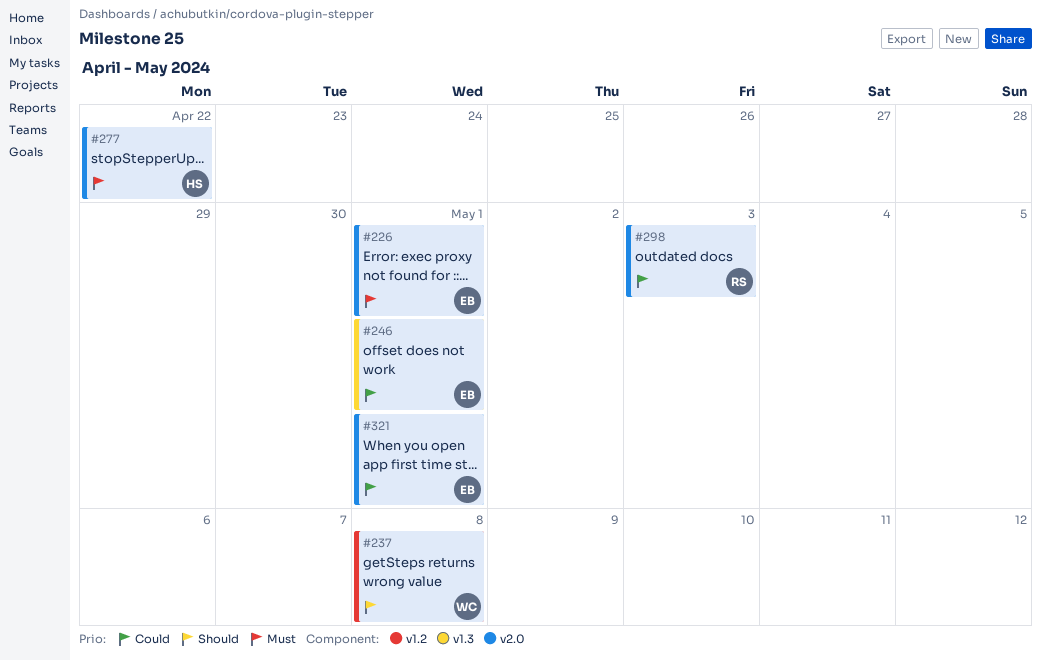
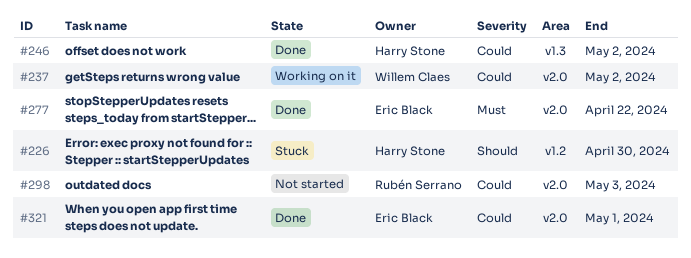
#226, owner: Eric Black -> Harry Stone
#226, priority: Must -> Should
#226, label: v2.0 -> v1.2
#226, due: May 1 -> Apr 30
#237, priority: Should -> Could
#237, label: v1.2 -> v2.0
#237, due: May 8 -> May 2
#246, owner: Eric Black -> Harry Stone
#246, due: May 1 -> May 2
#277, owner: Harry Stone -> Eric Black

